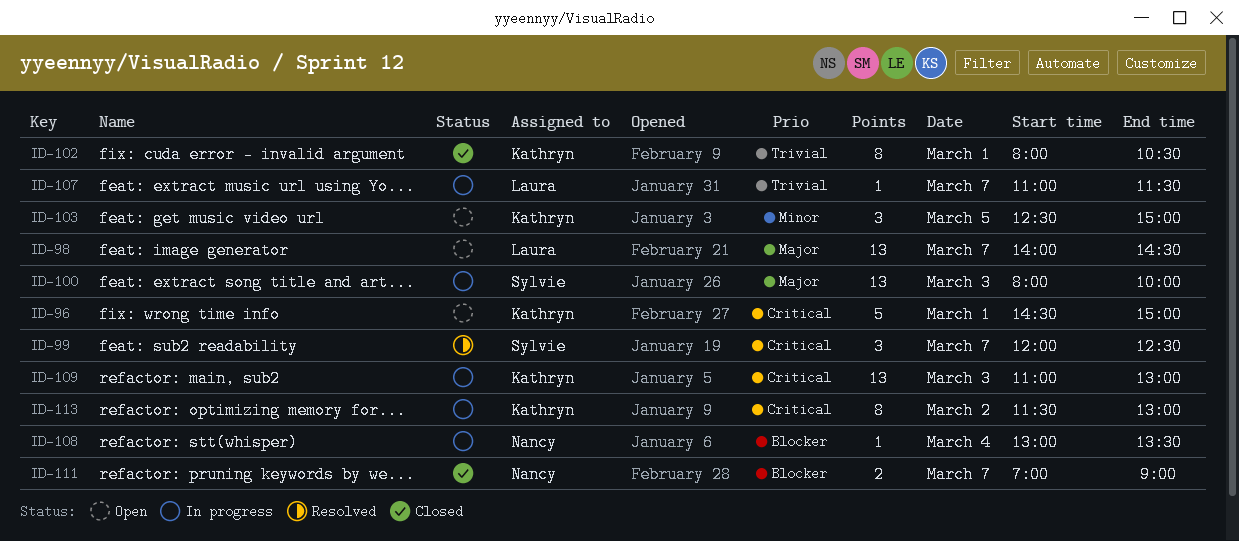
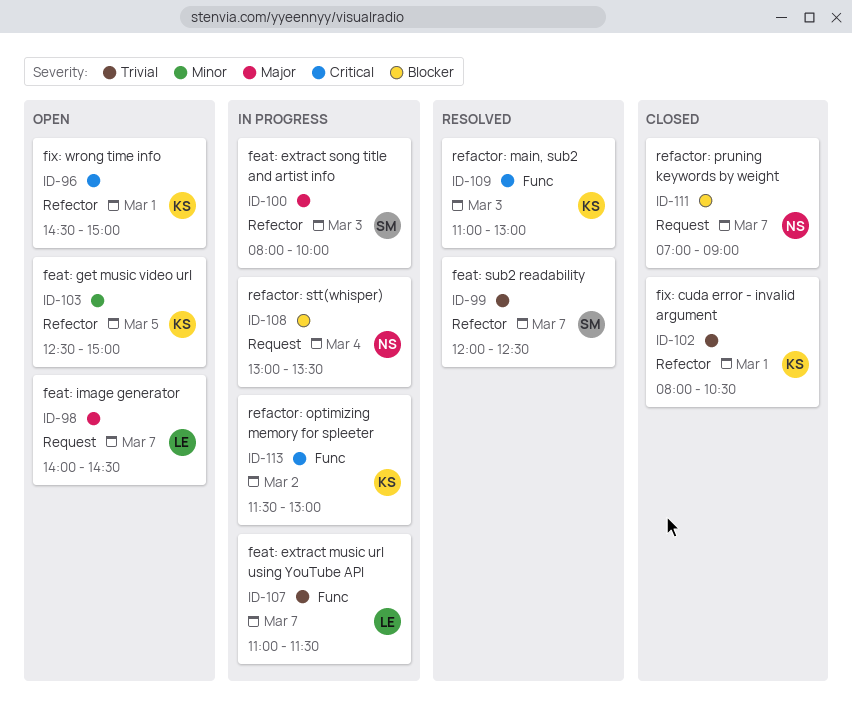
ID-99, priority: Critical -> Trivial
ID-109, status: In progress -> Resolved

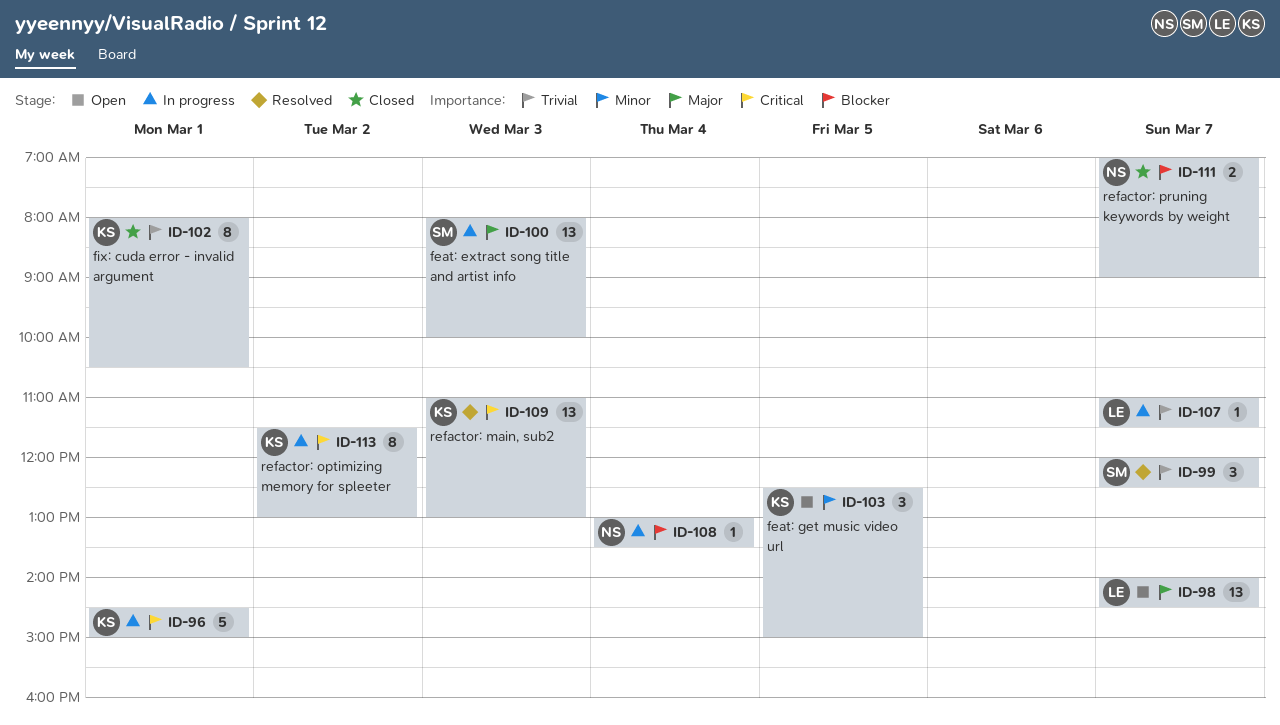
ID-96, status: Open -> In progress

